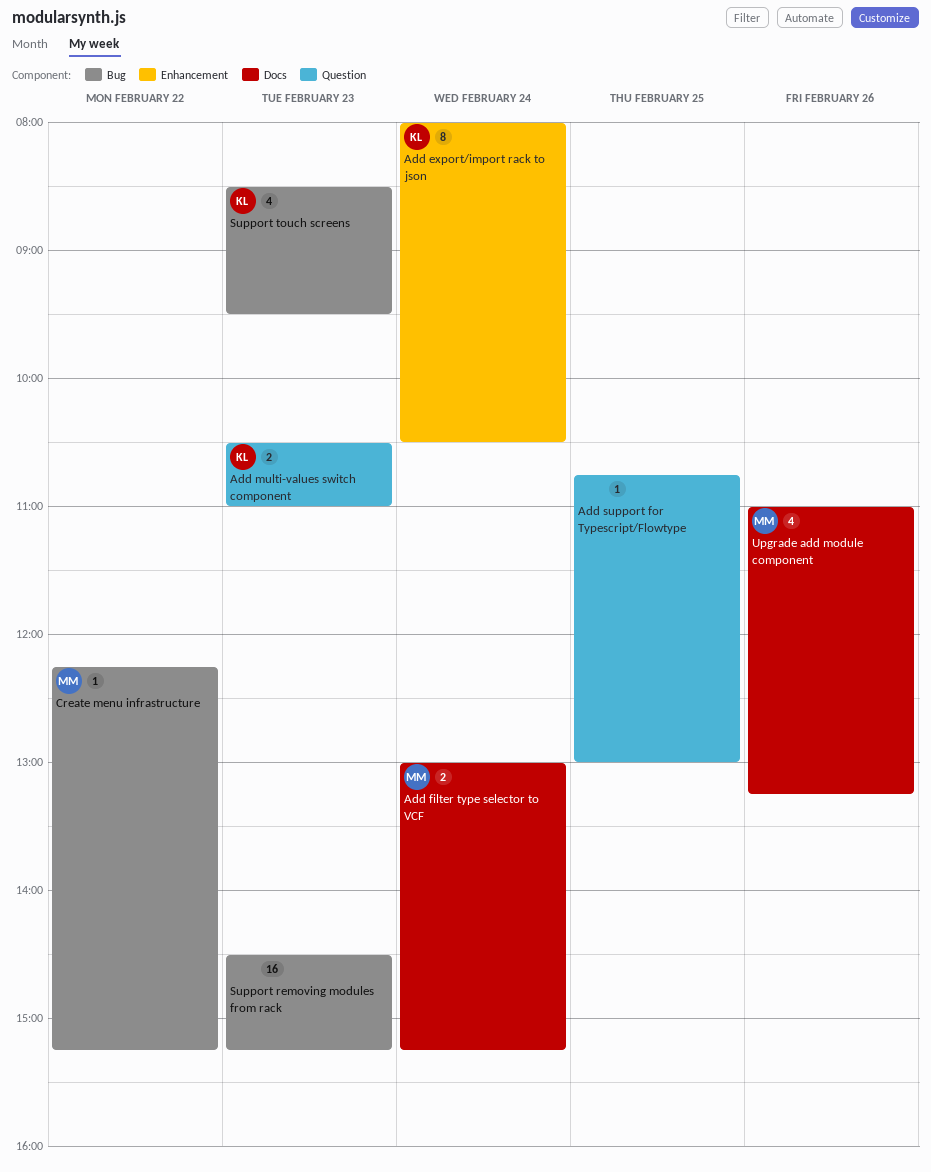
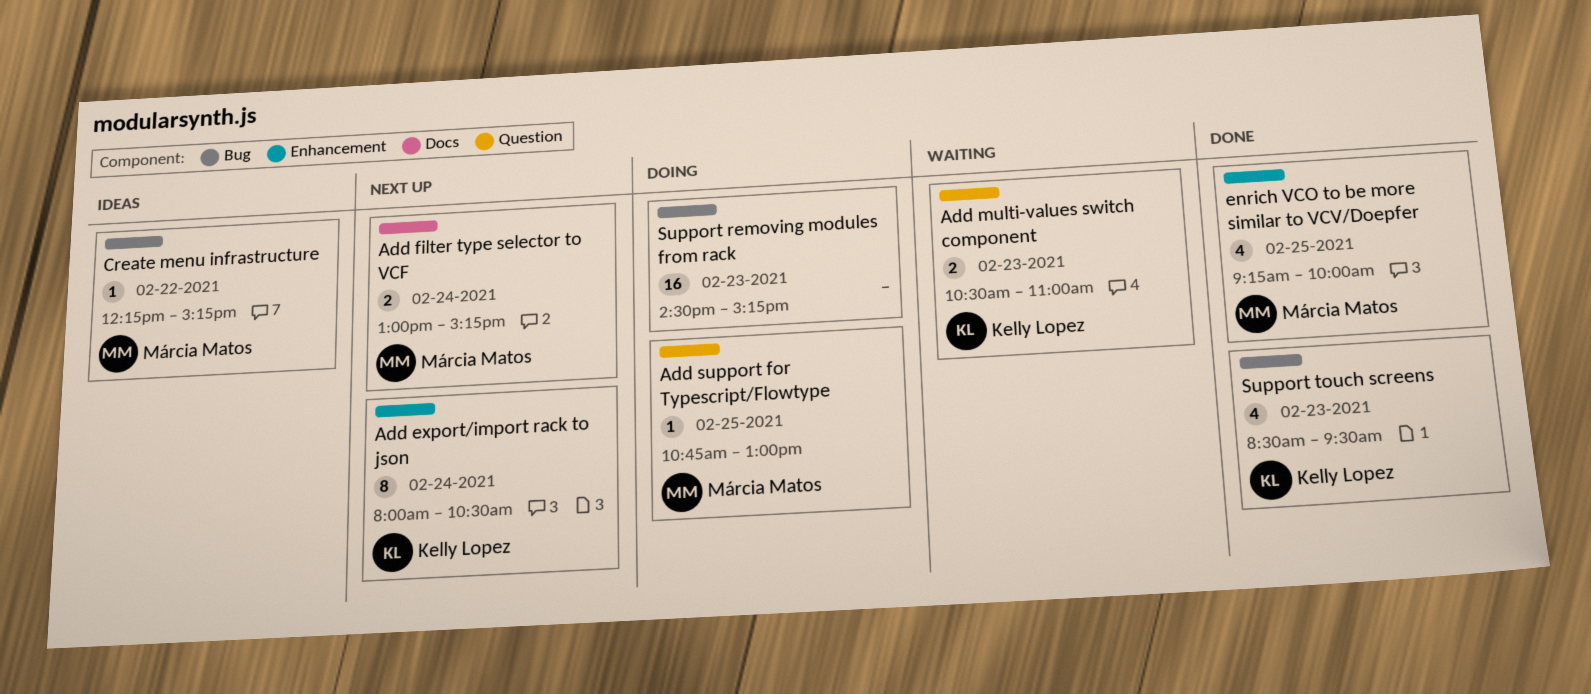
Add support for Typescript/Flowtype, owner: none -> Márcia Matos
enrich VCO to be more similar to VCV/Doepfer: none -> present
Upgrade add module component: present -> none

